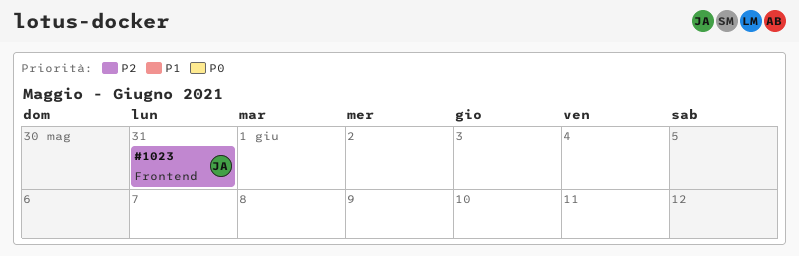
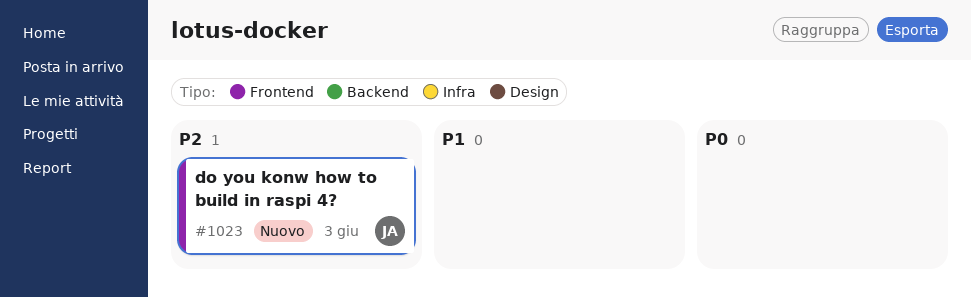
#1023, due: May 31 -> Jun 3

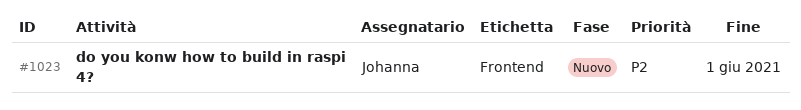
#1023, due: Jun 3 -> Jun 1

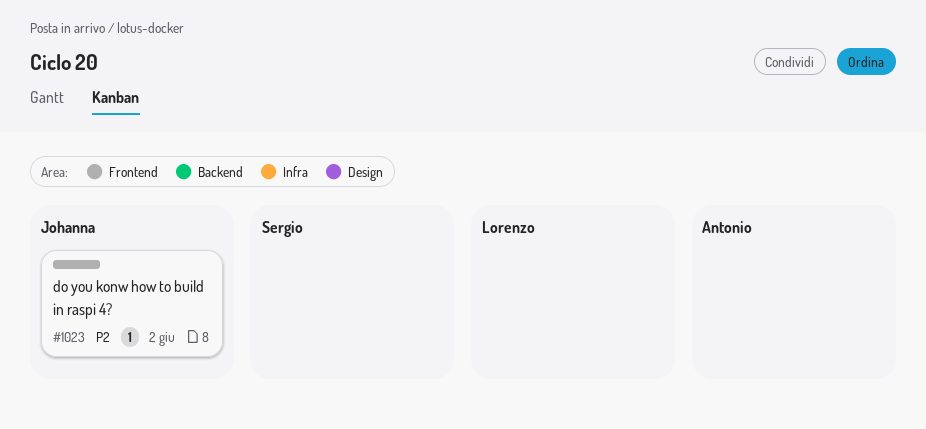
#1023, due: Jun 1 -> Jun 2

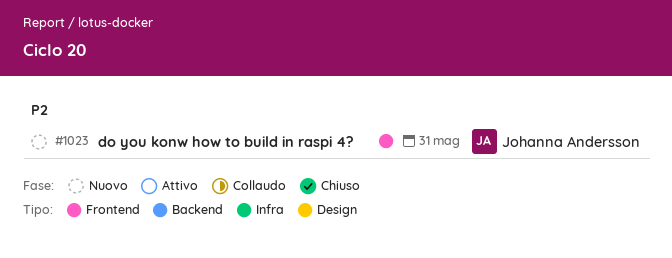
#1023, due: Jun 2 -> May 31

